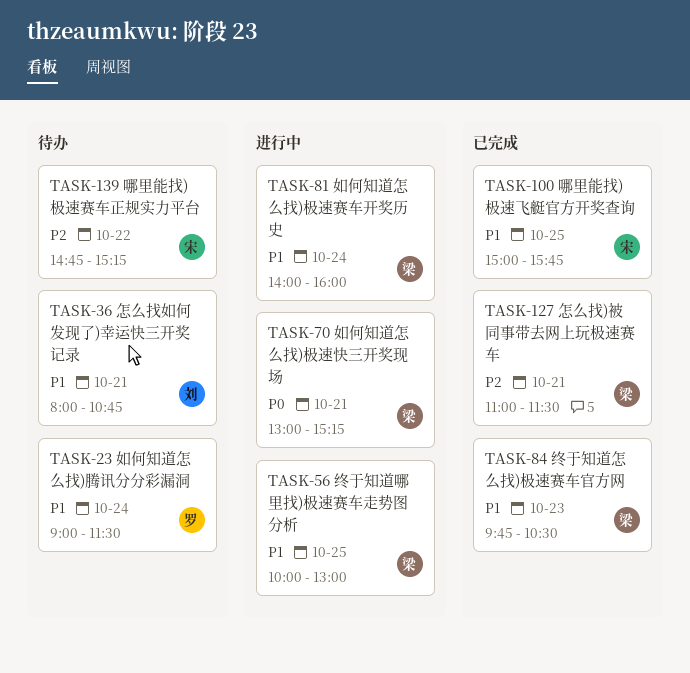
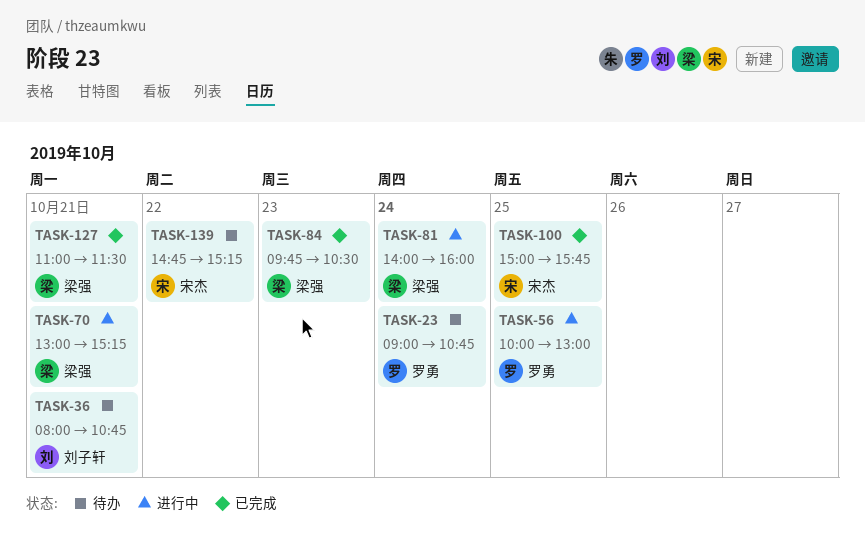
TASK-23, ends: 11:30 -> 10:45
TASK-56, owner: 梁强 -> 罗勇

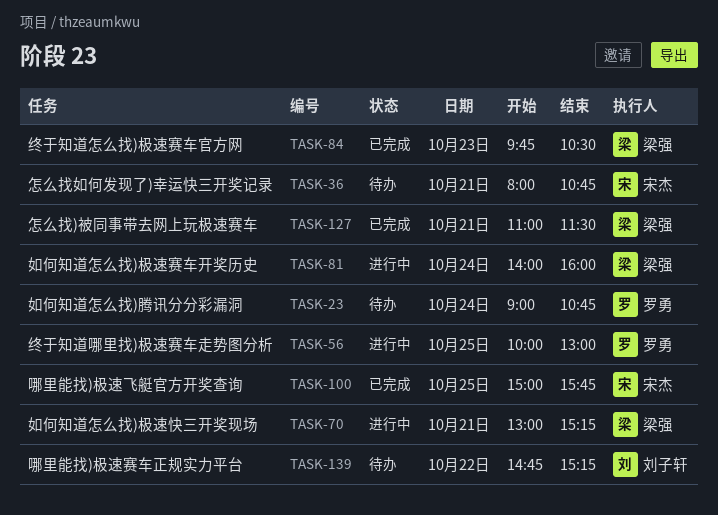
TASK-36, owner: 刘子轩 -> 宋杰
TASK-139, owner: 宋杰 -> 刘子轩

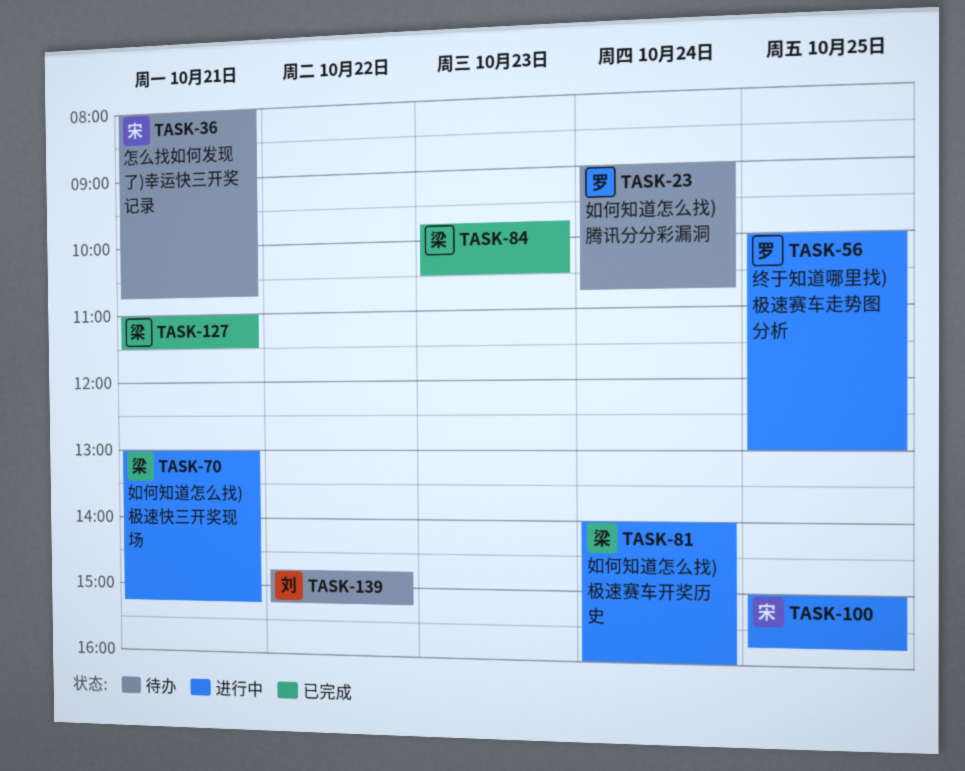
TASK-100, status: 已完成 -> 进行中

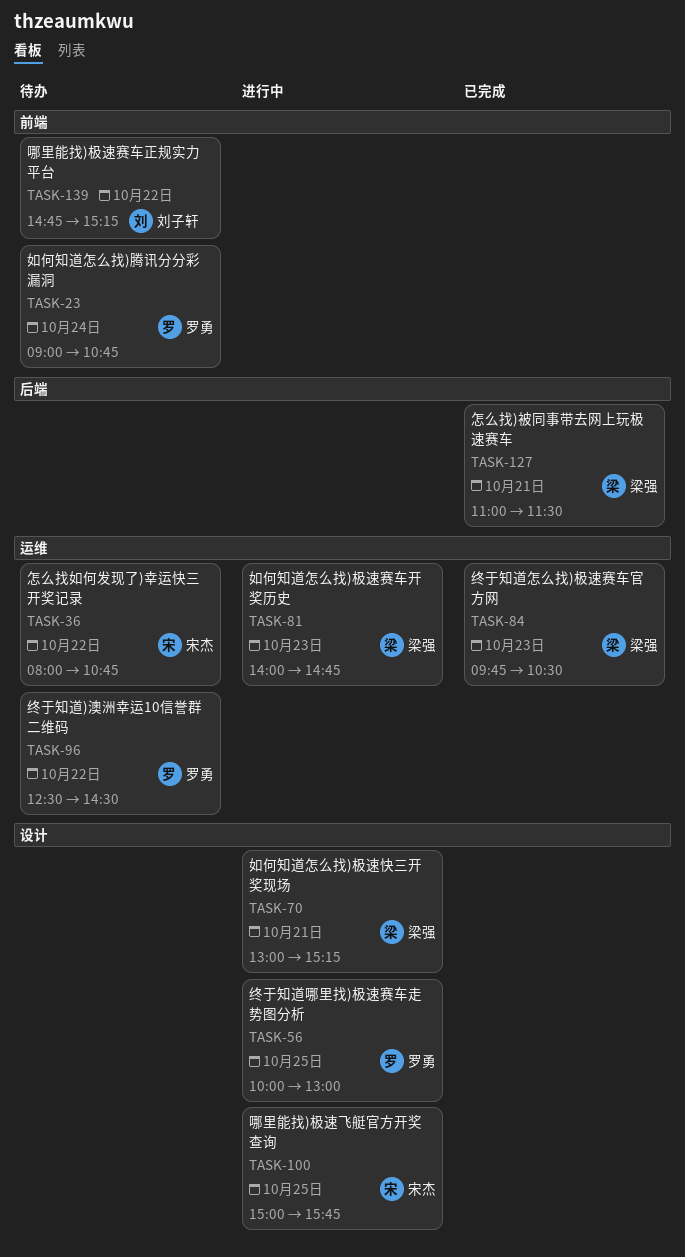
TASK-36, day: Oct 21 -> Oct 22
TASK-81, day: Oct 24 -> Oct 23
TASK-81, ends: 16:00 -> 14:45
TASK-96: none -> present

